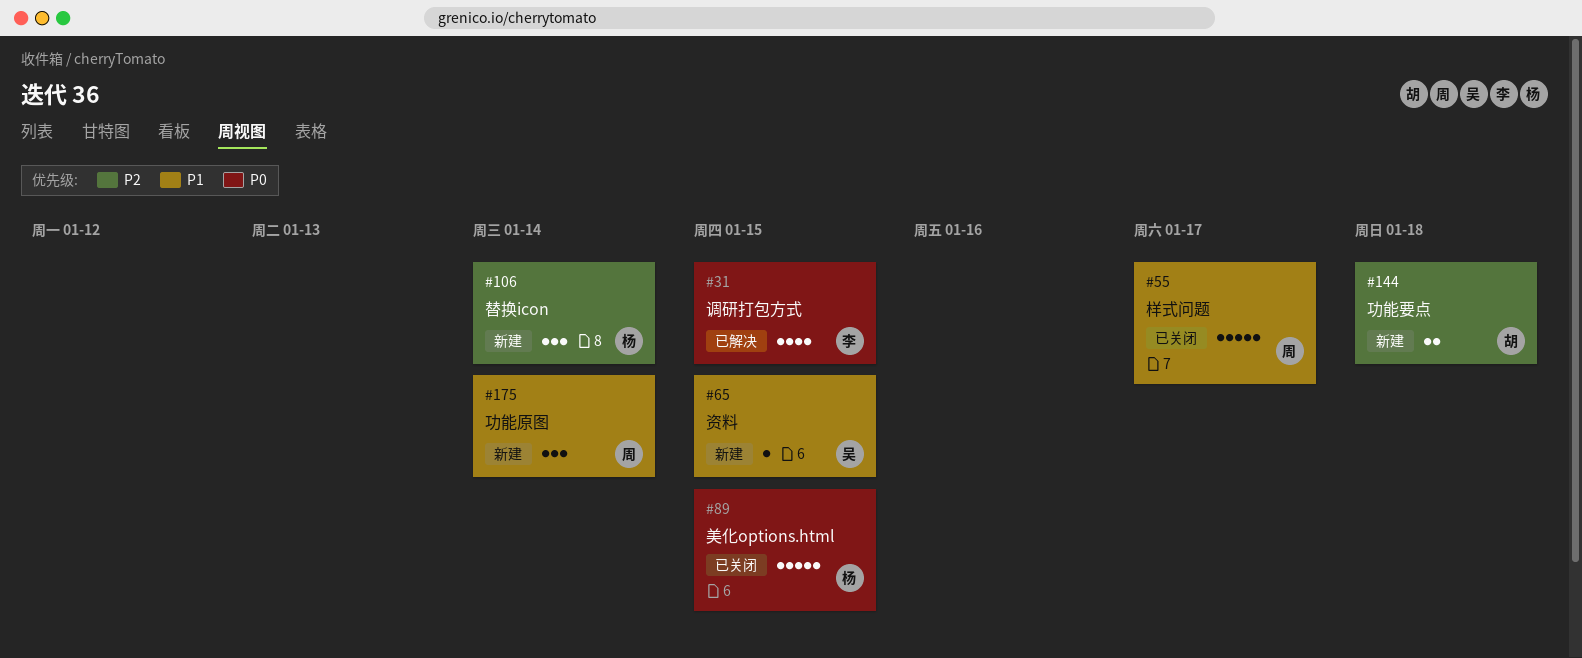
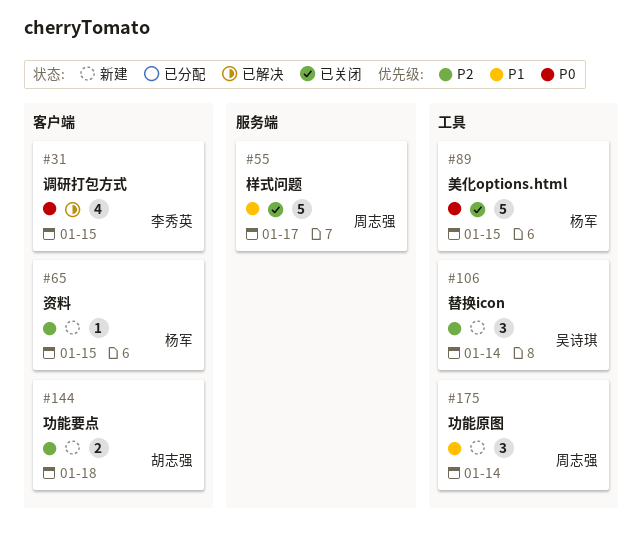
#65, owner: 吴诗琪 -> 杨军
#65, priority: P1 -> P2
#106, owner: 杨军 -> 吴诗琪

